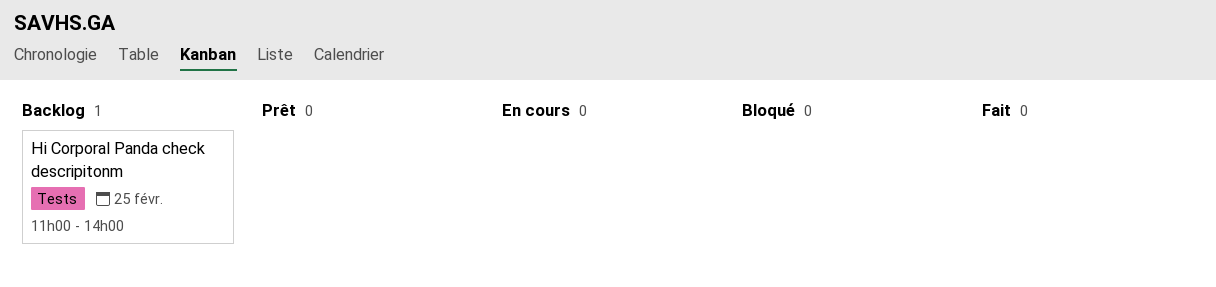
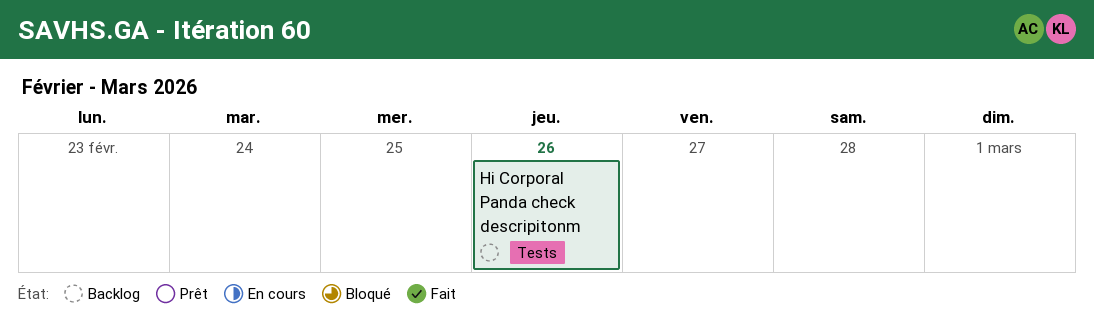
Hi Corporal Panda check descripitonm, day: Feb 25 -> Feb 26

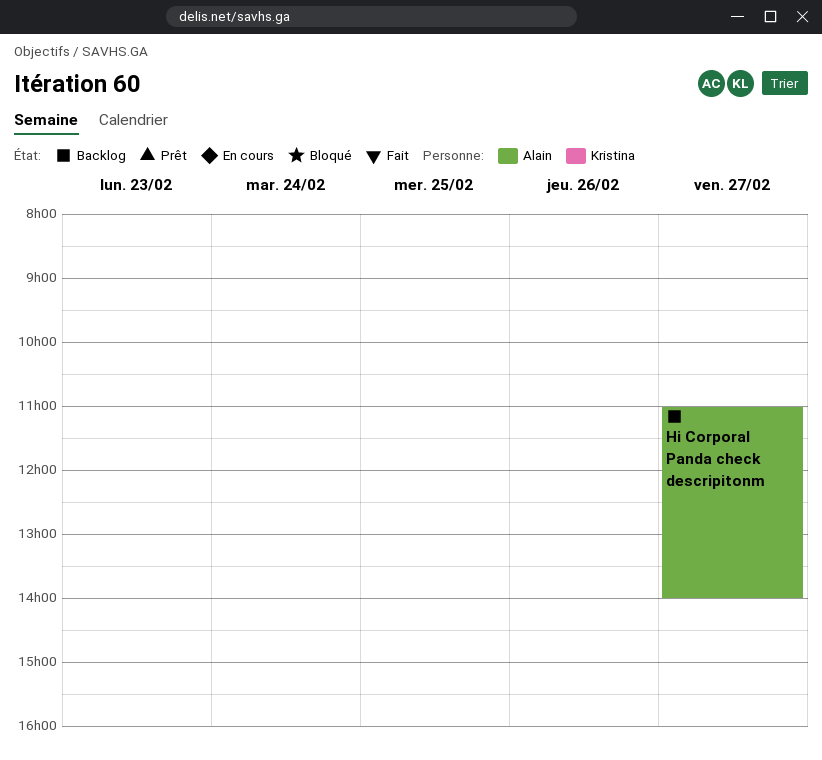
Hi Corporal Panda check descripitonm, day: Feb 26 -> Feb 27

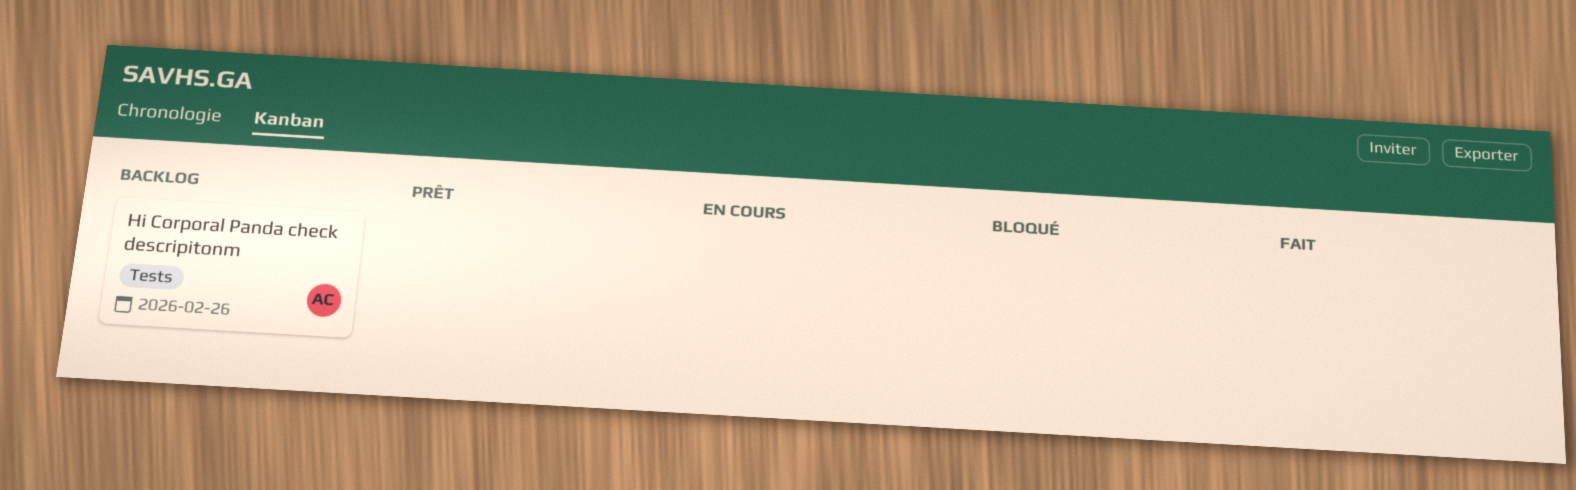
Hi Corporal Panda check descripitonm, day: Feb 27 -> Feb 26

